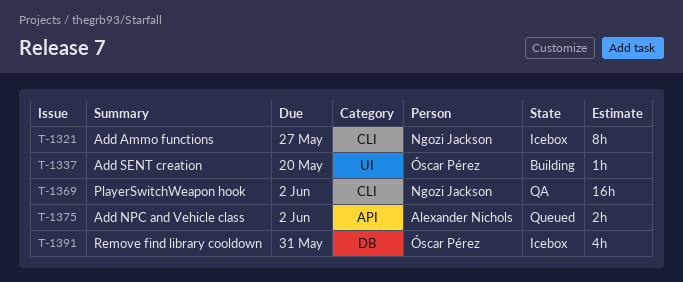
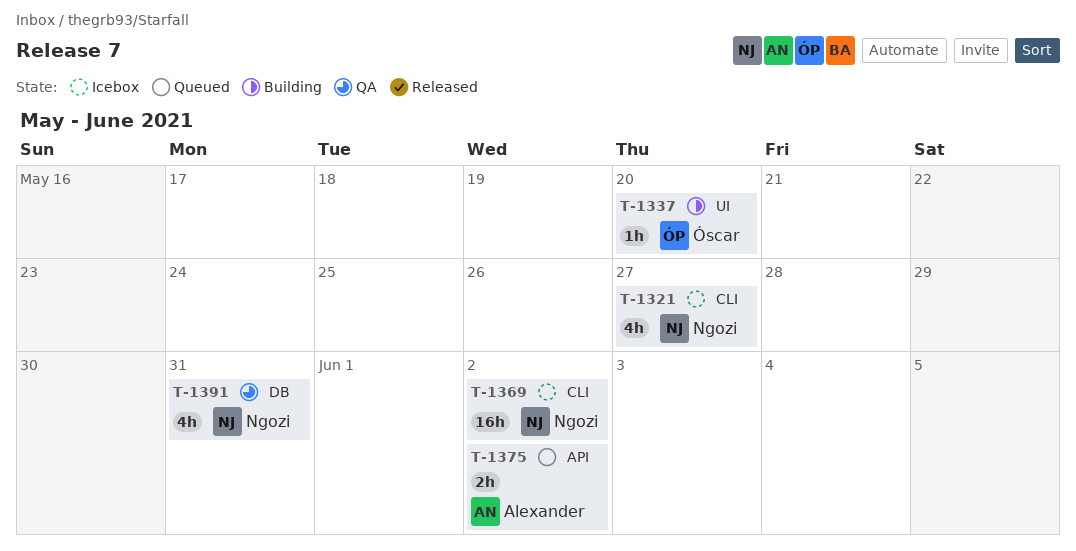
T-1321, estimate: 8h -> 4h
T-1369, status: QA -> Icebox
T-1391, status: Icebox -> QA
T-1391, owner: Óscar Pérez -> Ngozi Jackson

